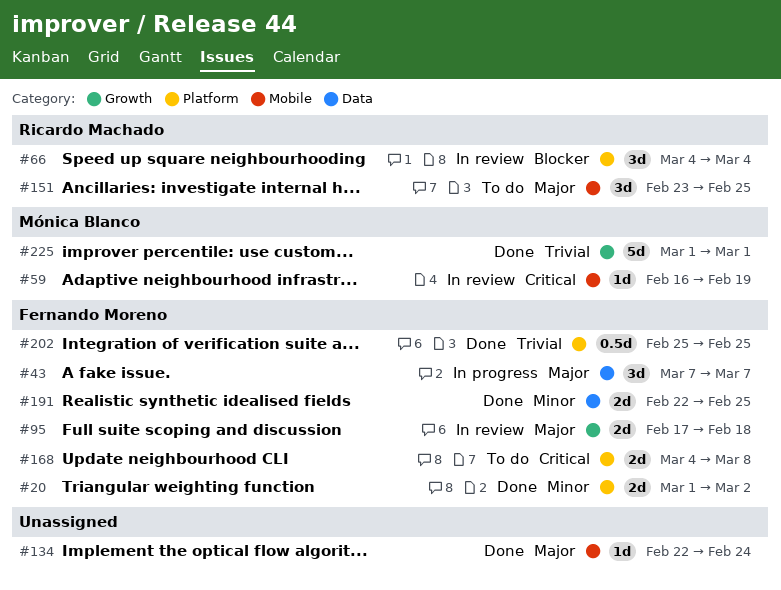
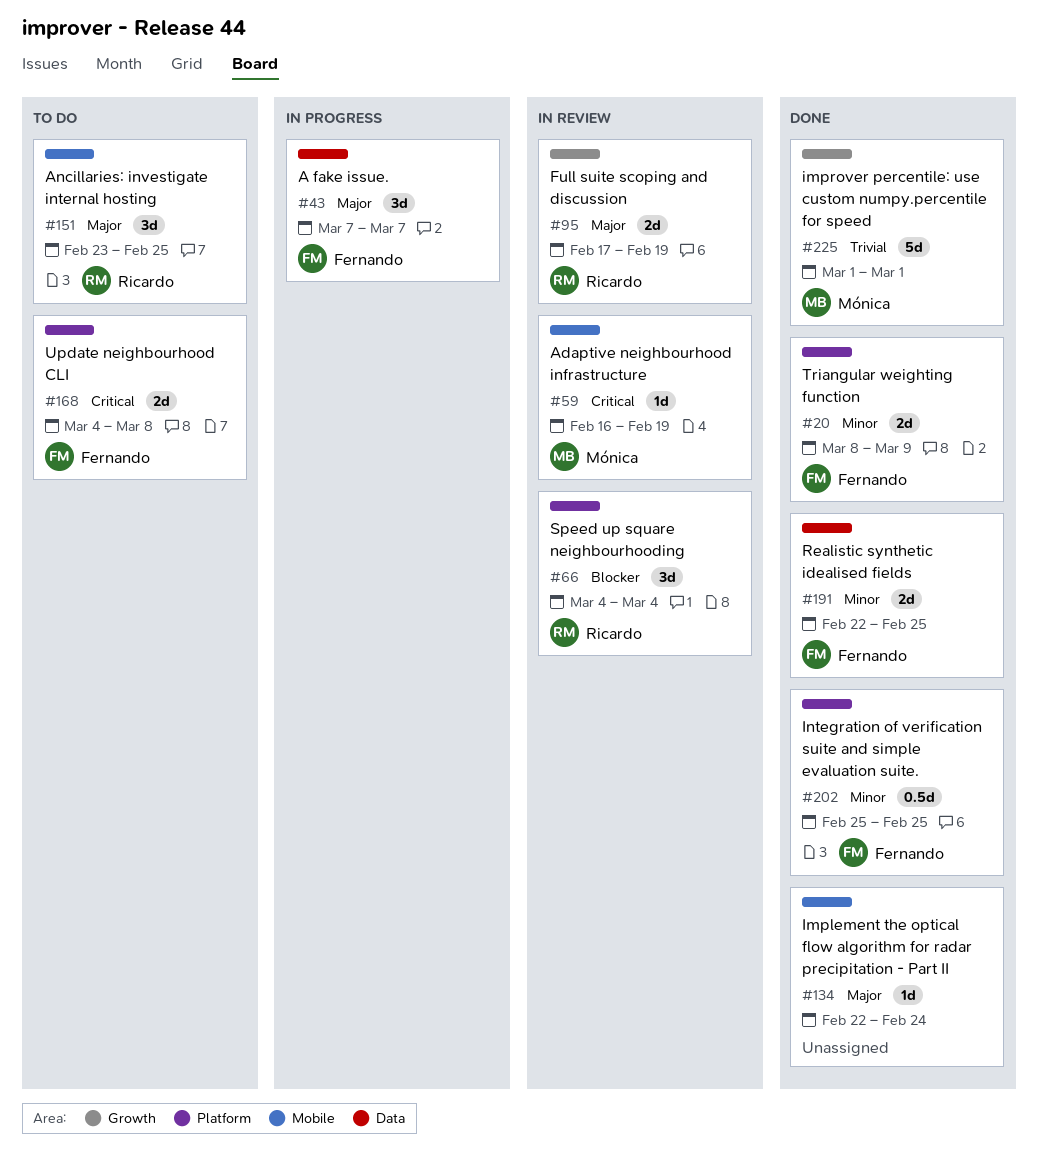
#20, start: Mar 1 -> Mar 8
#20, due: Mar 2 -> Mar 9
#95, owner: Fernando Moreno -> Ricardo Machado
#95, due: Feb 18 -> Feb 19
#202, priority: Trivial -> Minor

